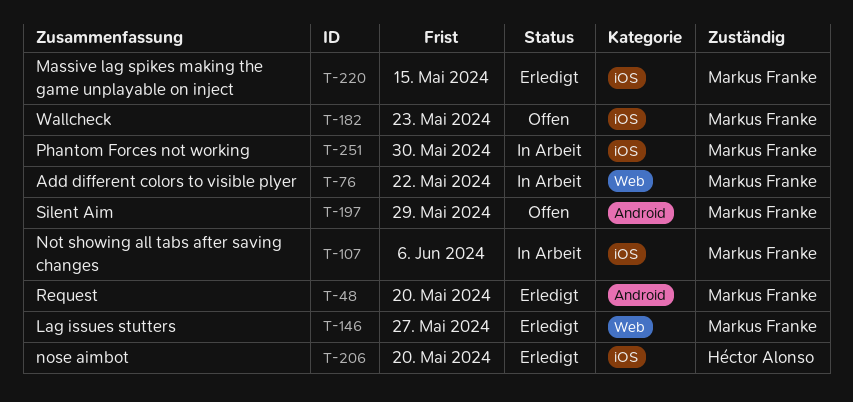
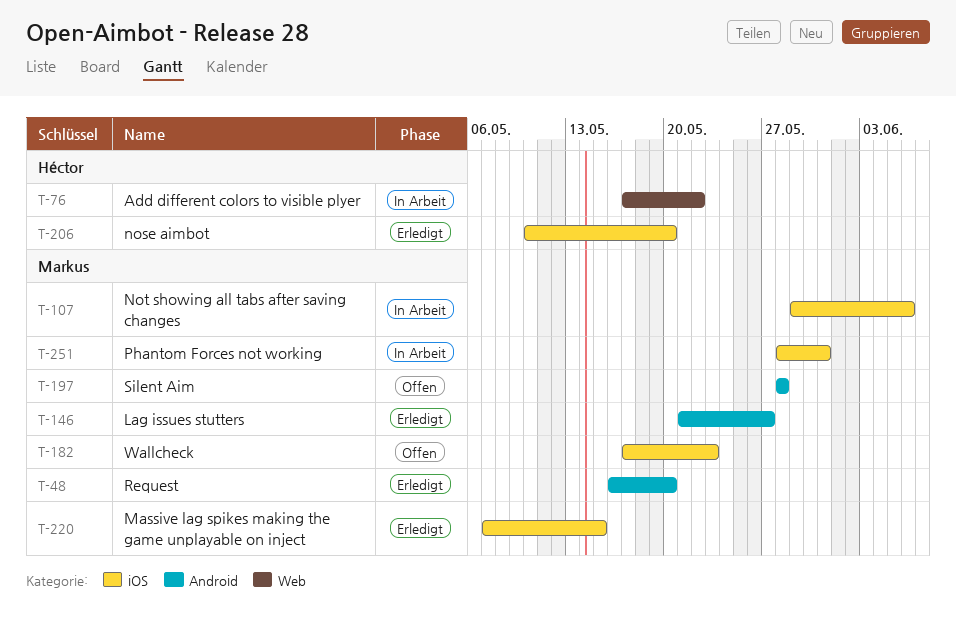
T-76, owner: Markus Franke -> Héctor Alonso
T-146, label: Web -> Android
T-197, due: May 29 -> May 28
T-251, due: May 30 -> May 31

